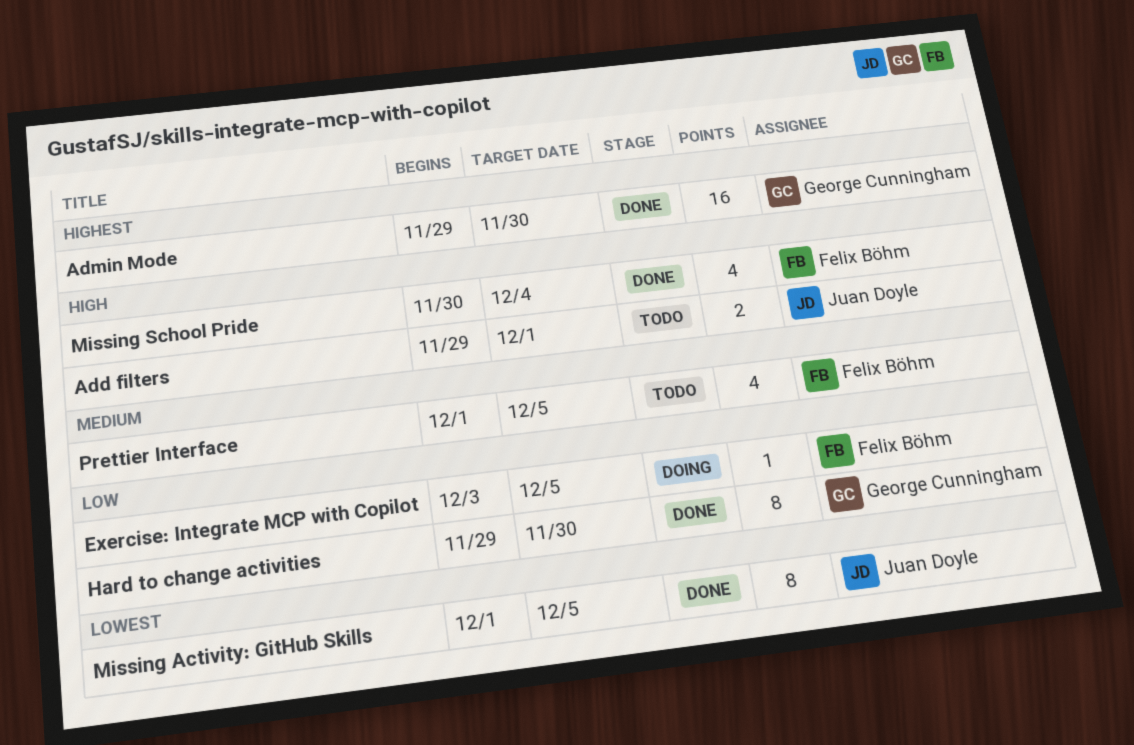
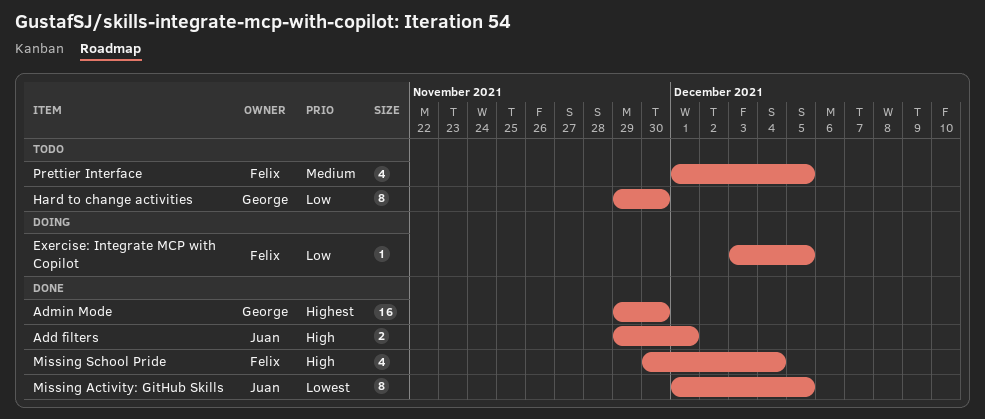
Add filters, status: Todo -> Done
Hard to change activities, status: Done -> Todo

